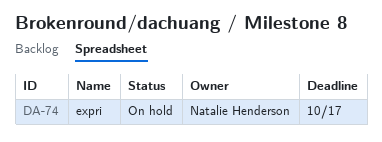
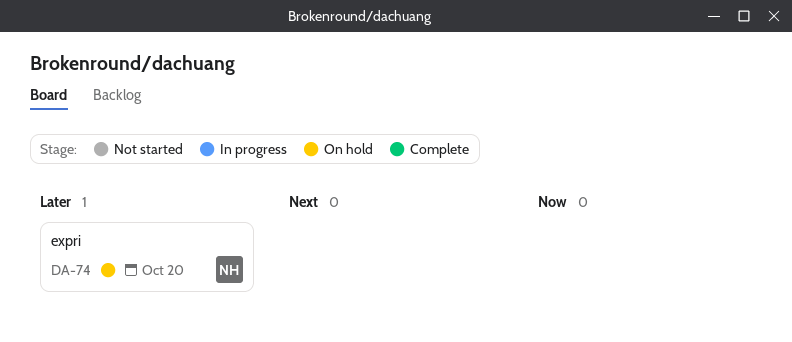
DA-74, due: Oct 17 -> Oct 20

